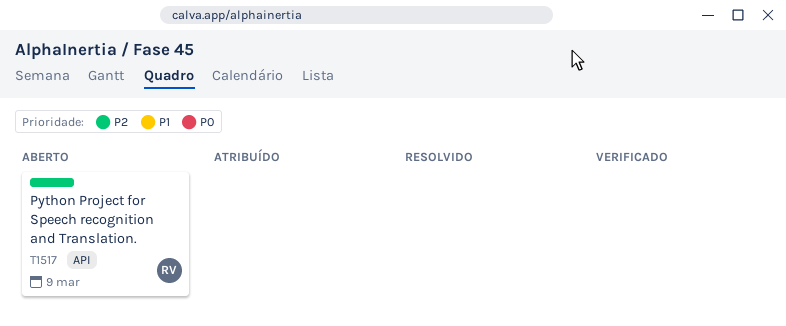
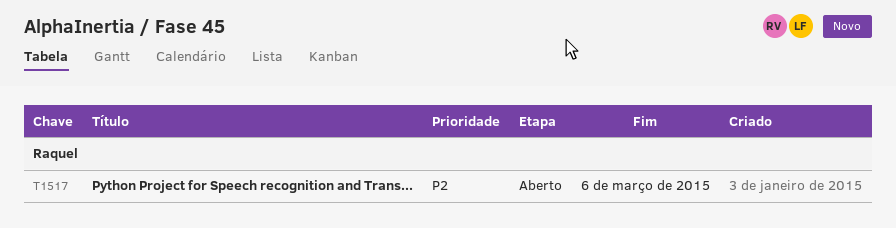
T1517, due: Mar 9 -> Mar 6

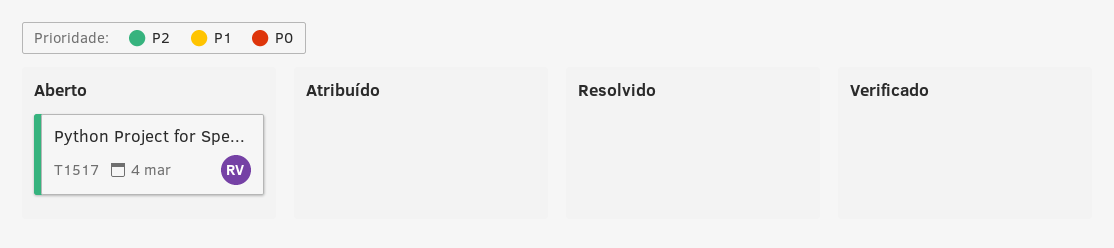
T1517, due: Mar 6 -> Mar 4

